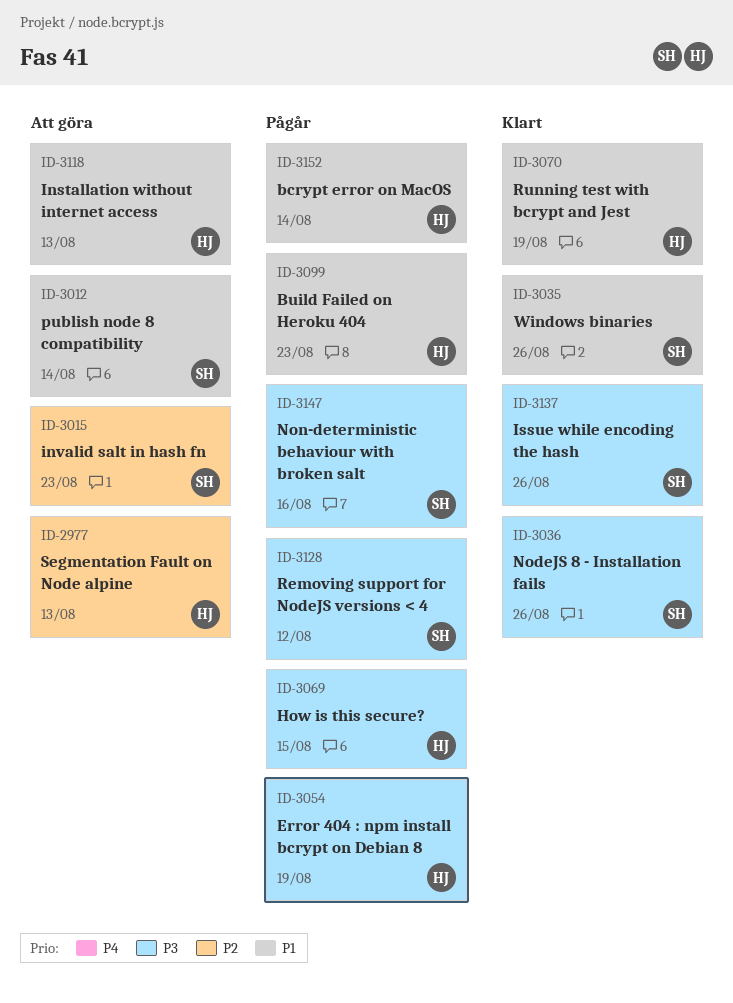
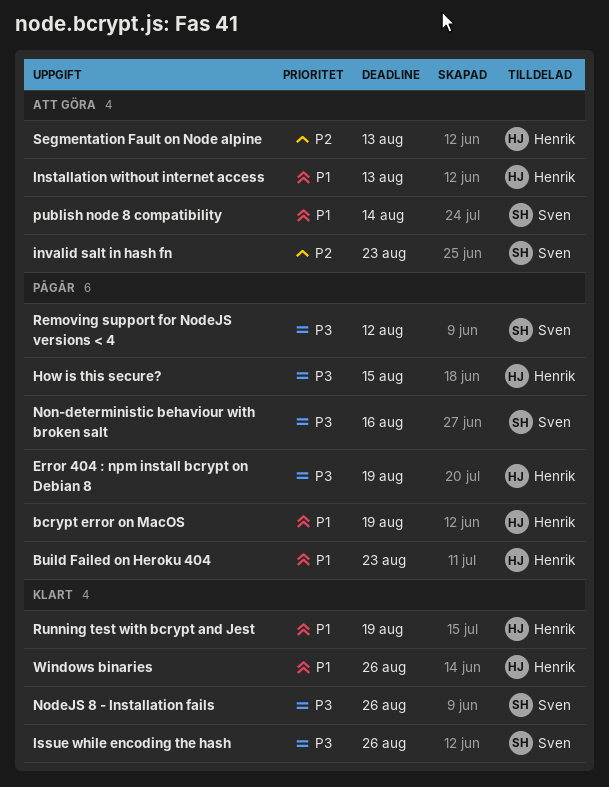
bcrypt error on MacOS, due: Aug 14 -> Aug 19
Windows binaries, owner: Sven -> Henrik

